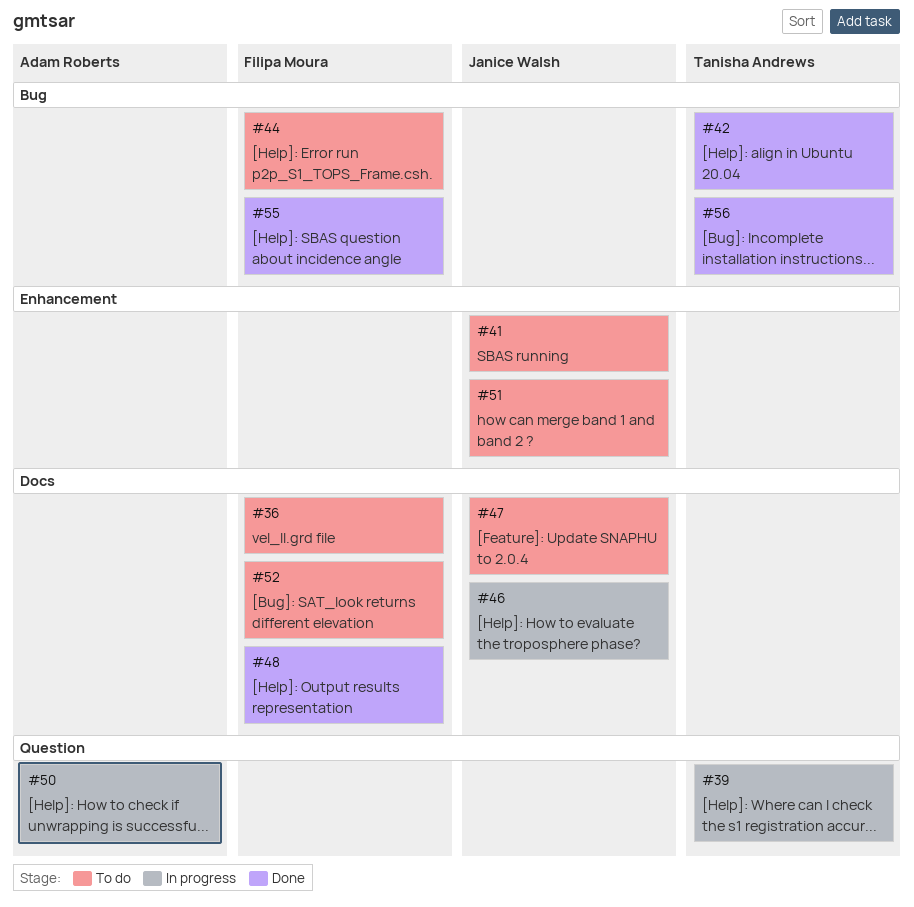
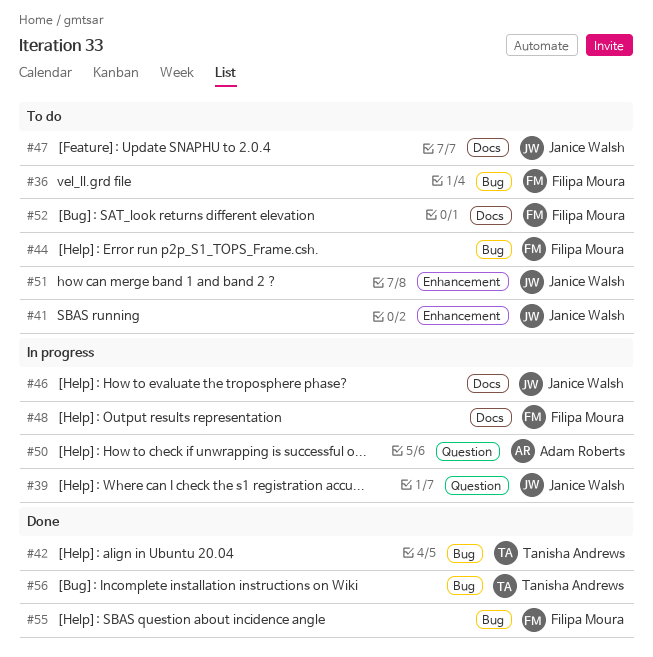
#36, label: Docs -> Bug
#39, owner: Tanisha Andrews -> Janice Walsh
#48, status: Done -> In progress

